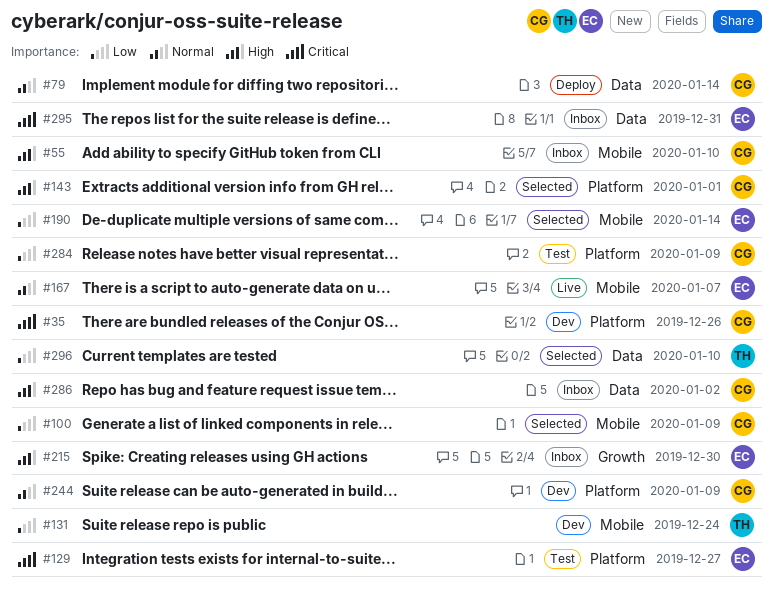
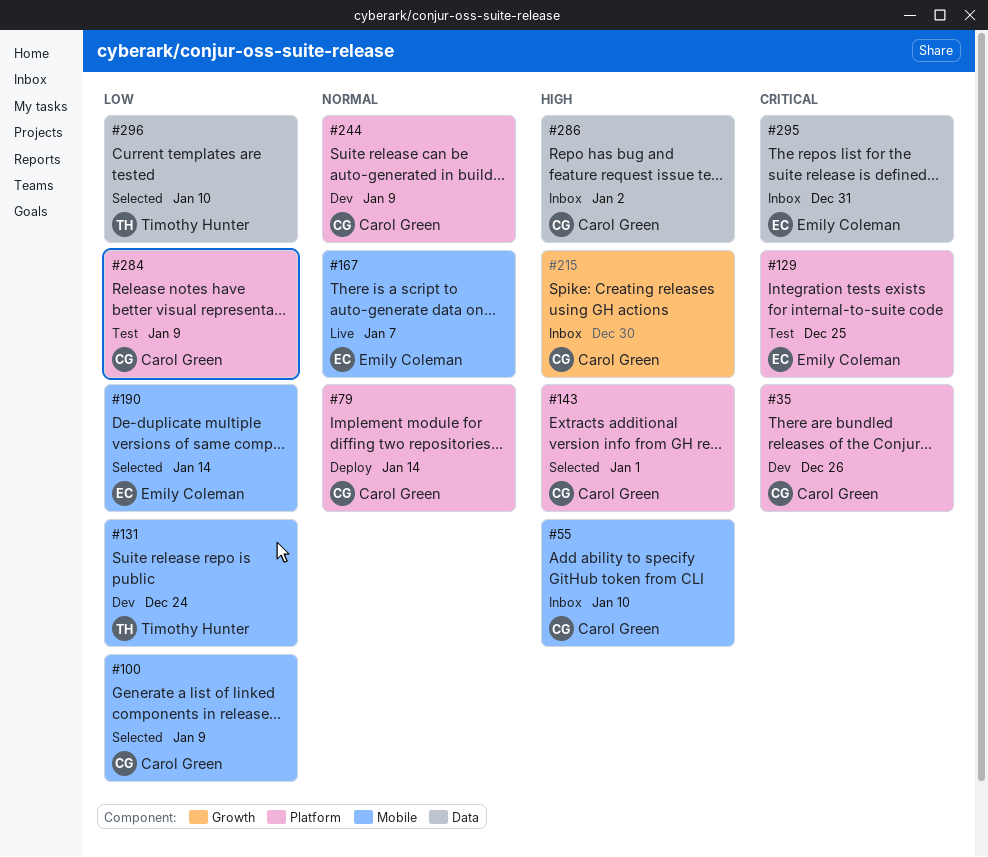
#79, label: Data -> Platform
#129, due: Dec 27 -> Dec 25
#215, owner: Emily Coleman -> Carol Green

